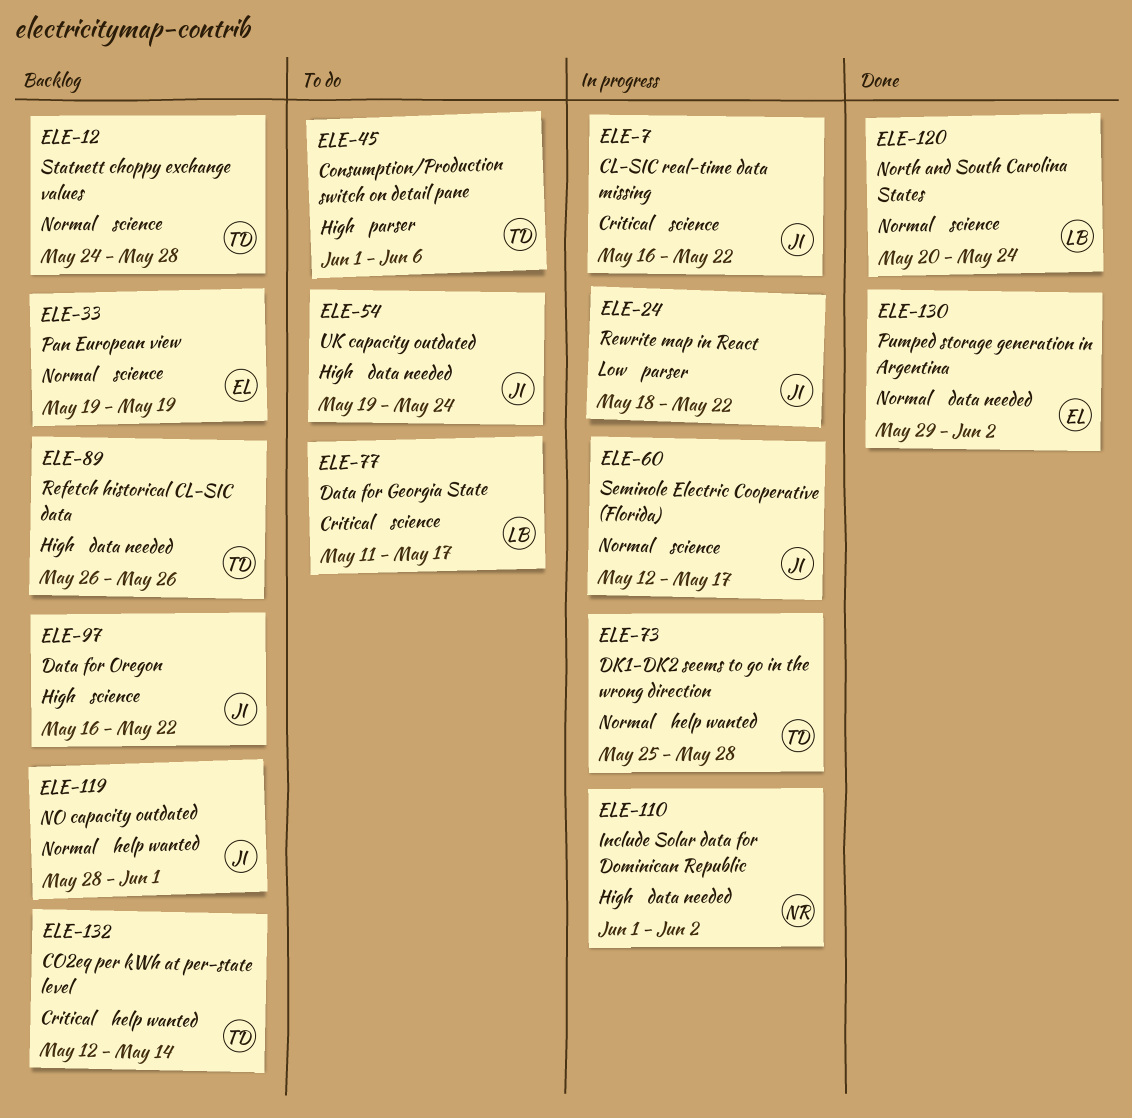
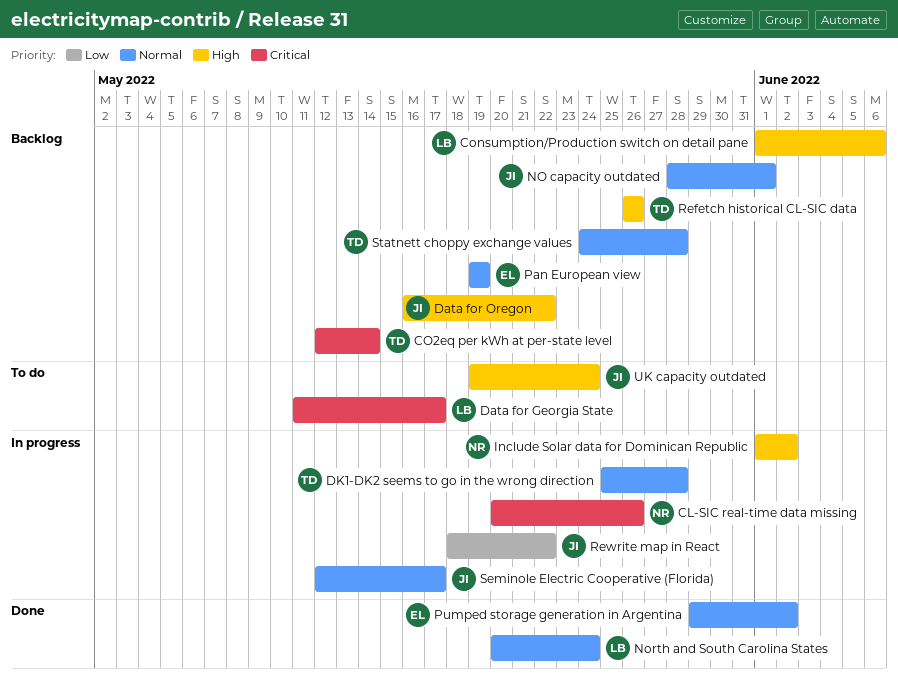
CL-SIC real-time data missing, owner: JI -> NR
CL-SIC real-time data missing, start: May 16 -> May 20
CL-SIC real-time data missing, due: May 22 -> May 26
Consumption/Production switch on detail pane, status: To do -> Backlog
Consumption/Production switch on detail pane, owner: TD -> LB

